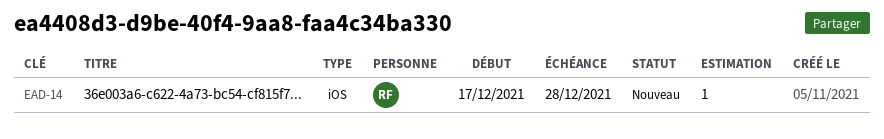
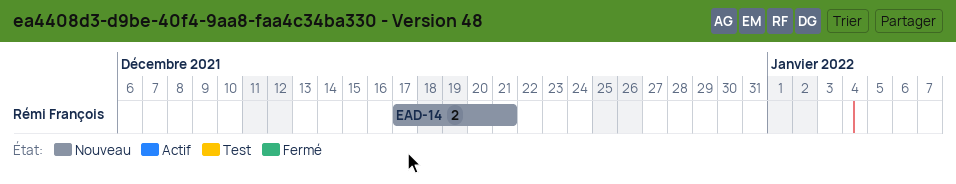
EAD-14, estimate: 1 -> 2
EAD-14, due: Dec 28 -> Dec 21

